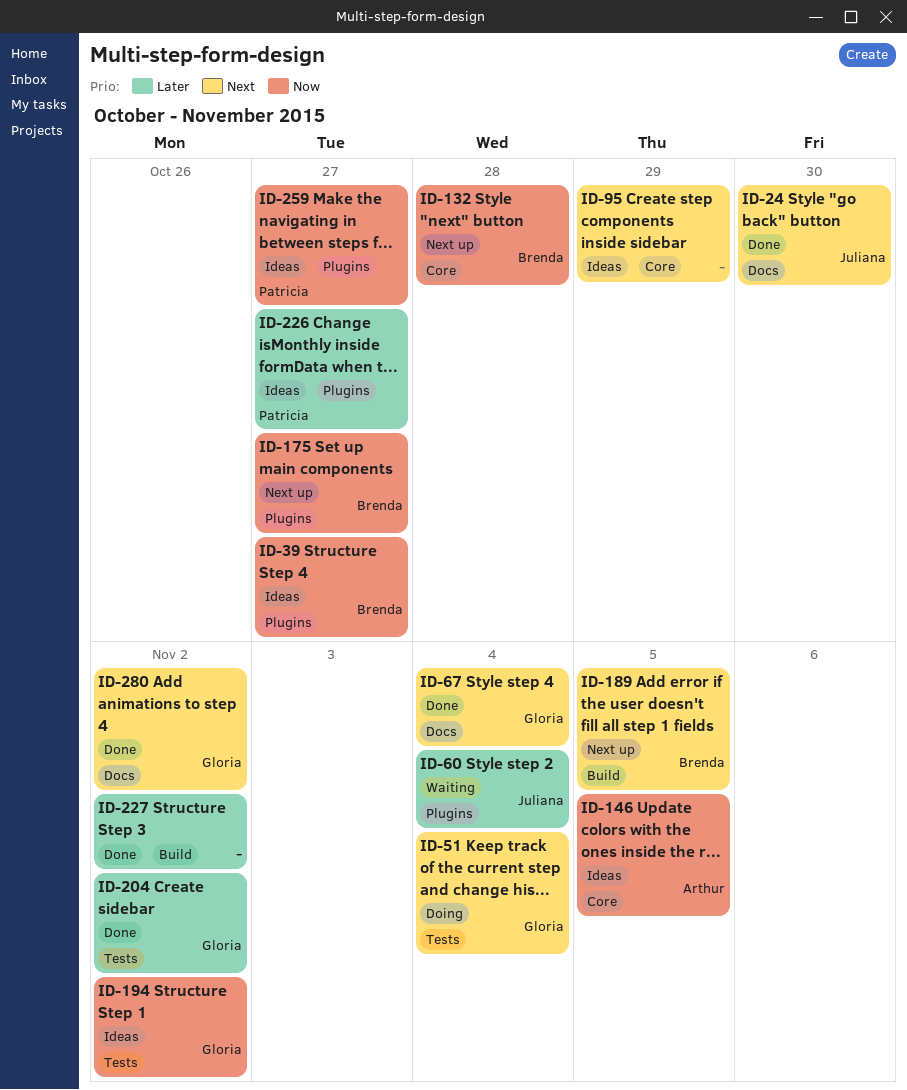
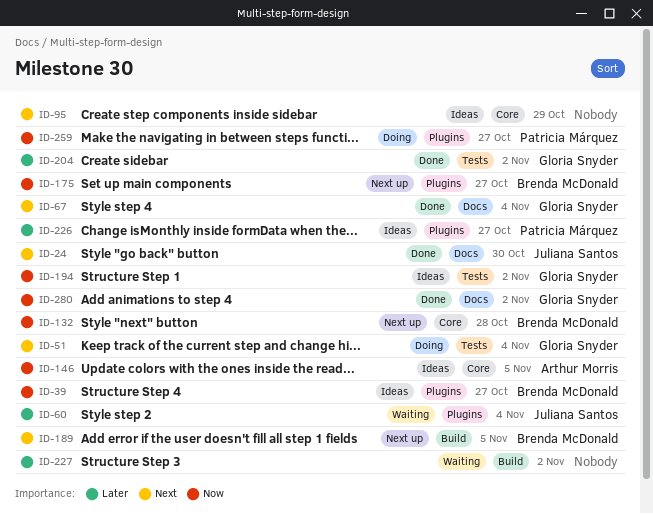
ID-227, status: Done -> Waiting
ID-259, status: Ideas -> Doing
ID-280, priority: Next -> Now

